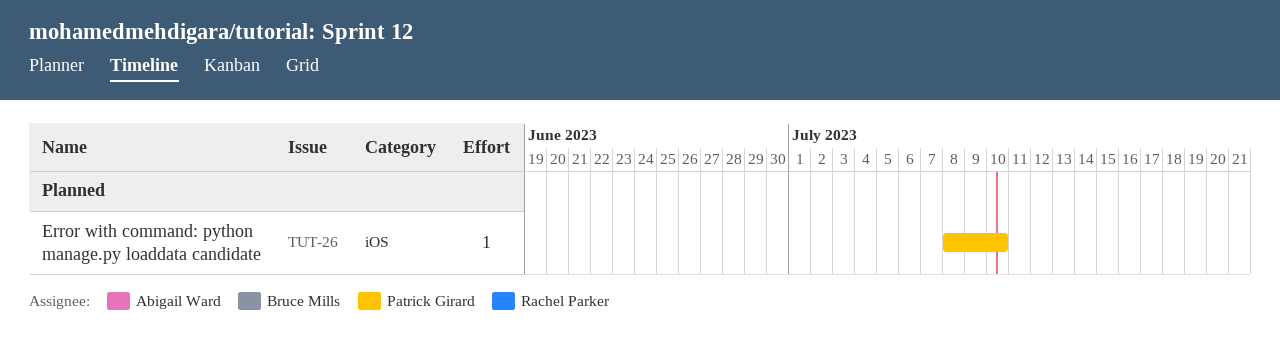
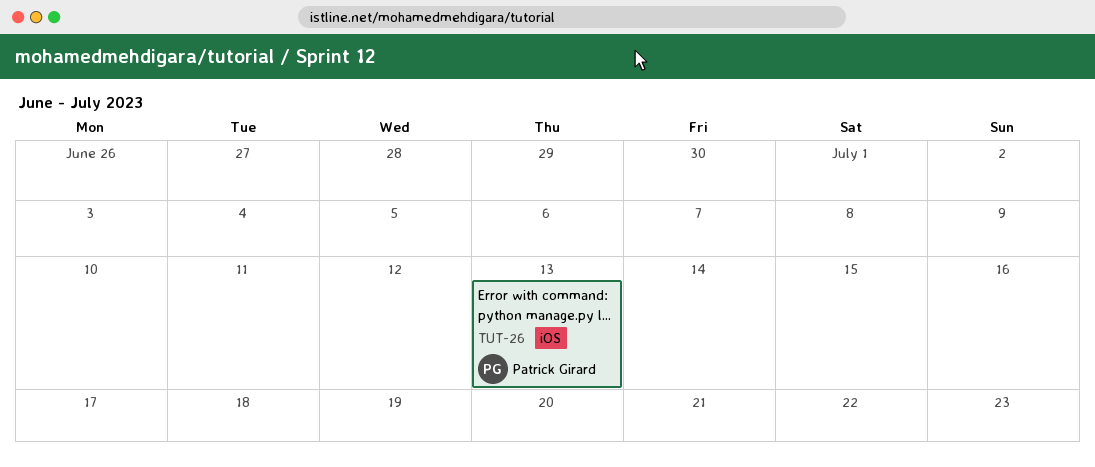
TUT-26, due: Jul 10 -> Jul 13

